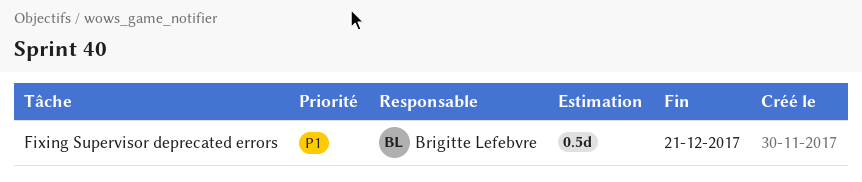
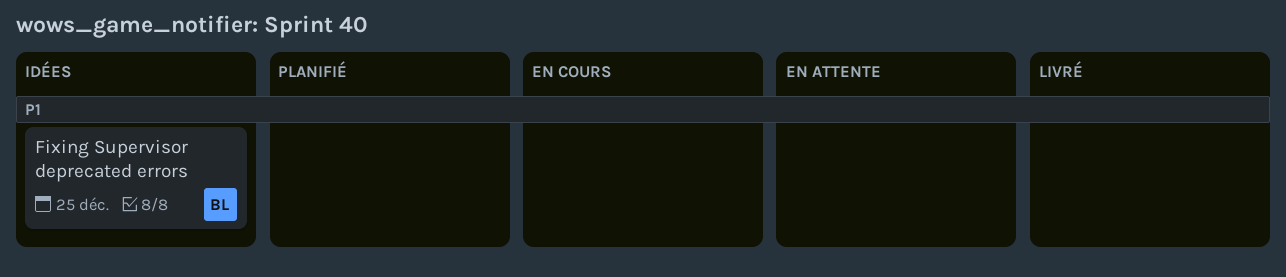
Fixing Supervisor deprecated errors, due: Dec 21 -> Dec 25

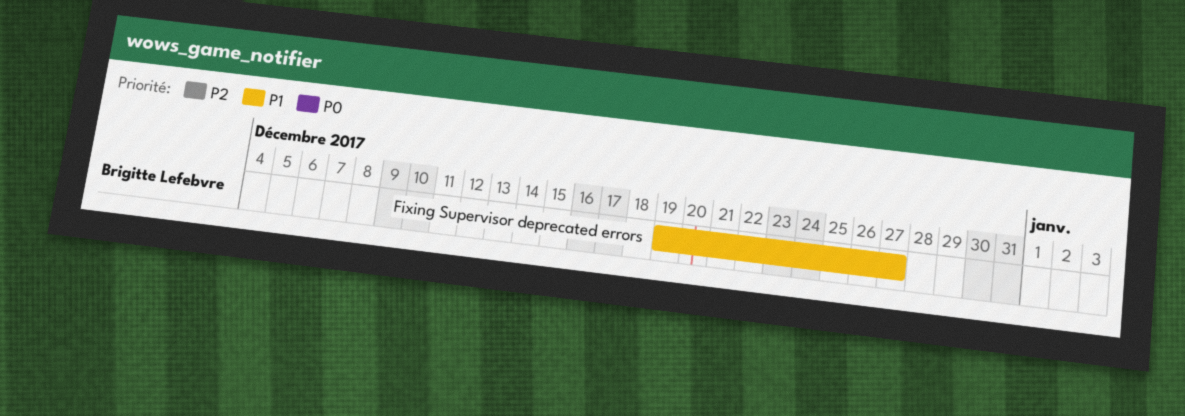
Fixing Supervisor deprecated errors, due: Dec 25 -> Dec 27

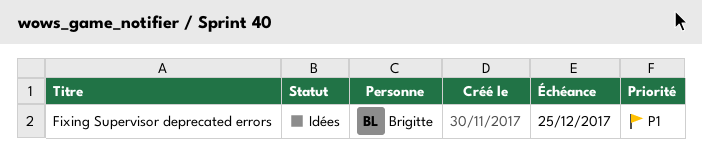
Fixing Supervisor deprecated errors, due: Dec 27 -> Dec 25

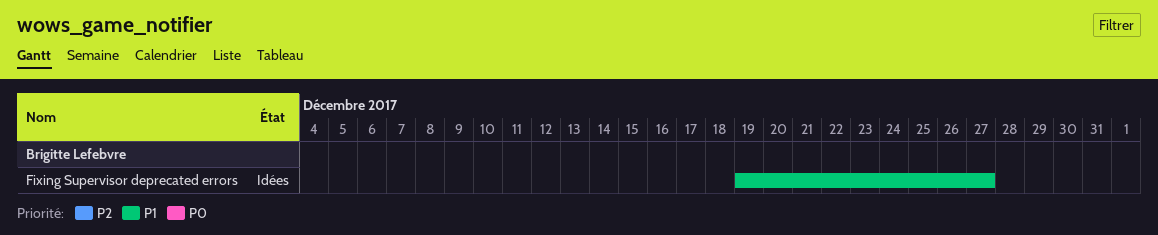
Fixing Supervisor deprecated errors, due: Dec 25 -> Dec 27

